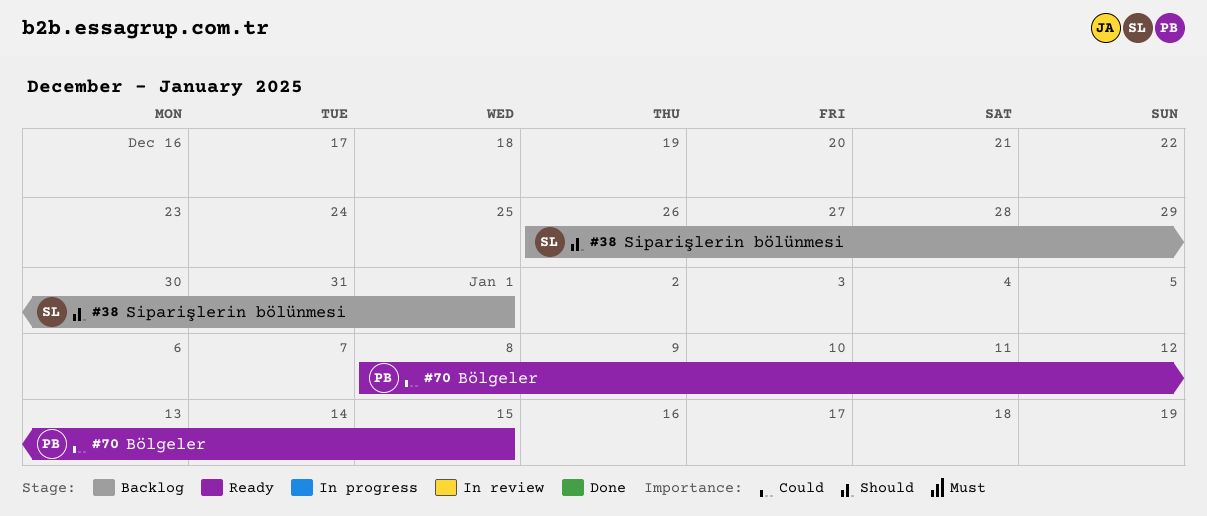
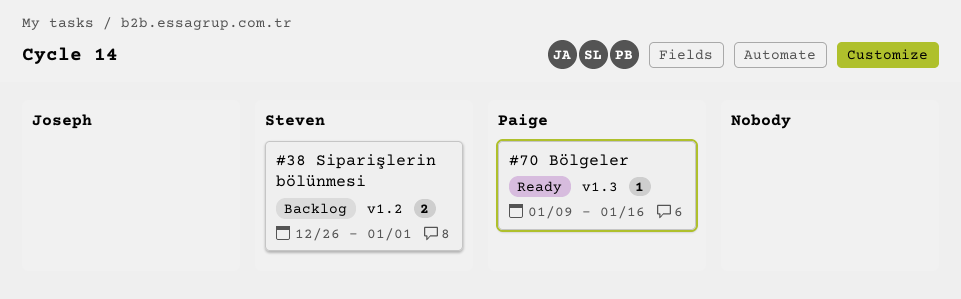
#70, start: Jan 8 -> Jan 9
#70, due: Jan 15 -> Jan 16

